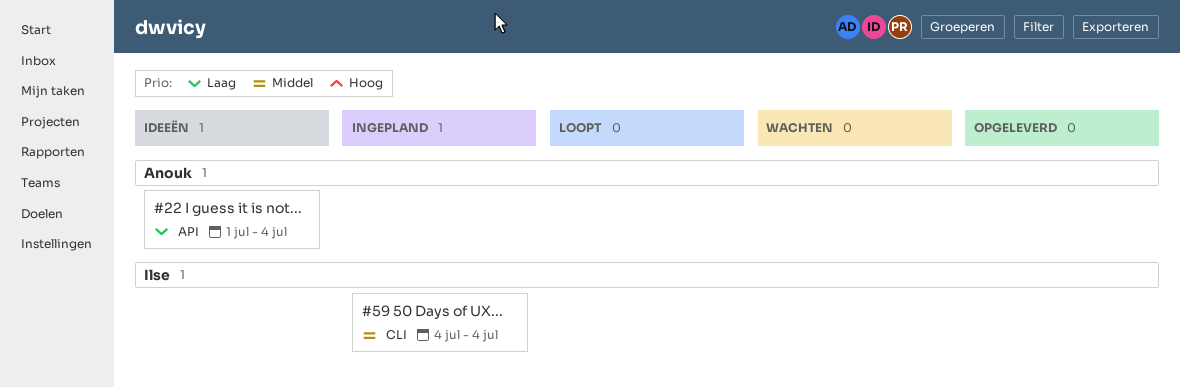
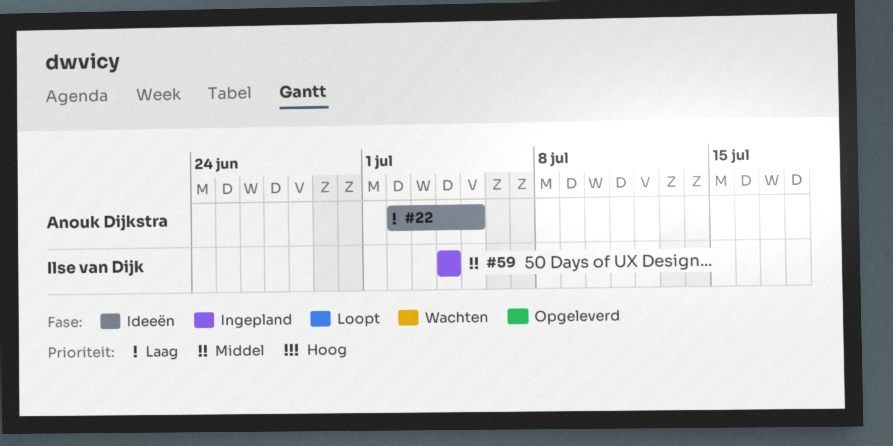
#22, start: Jul 1 -> Jul 2
#22, due: Jul 4 -> Jul 5

